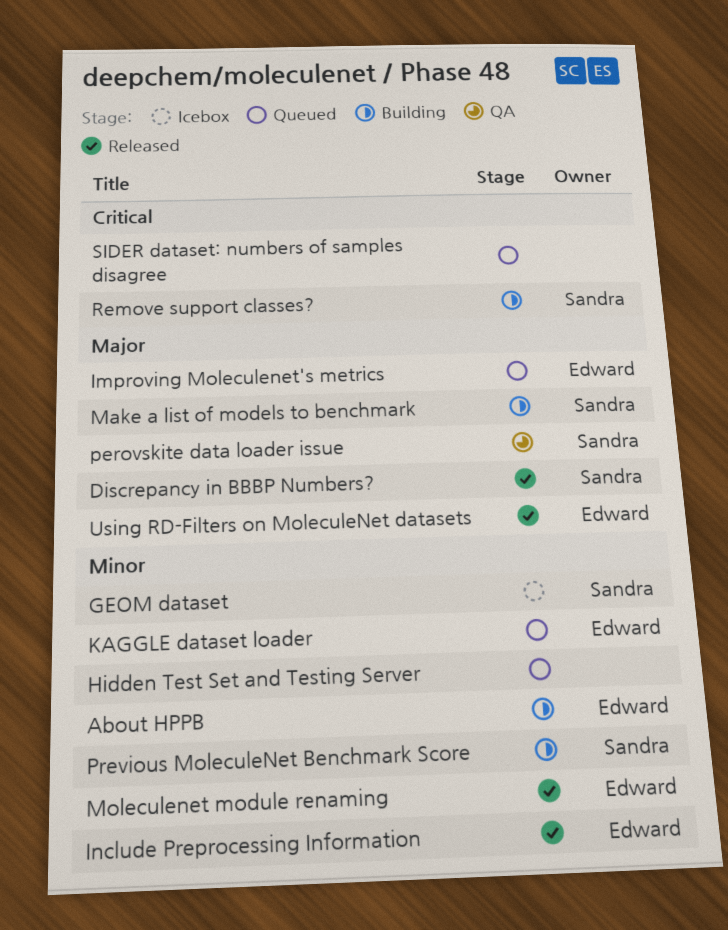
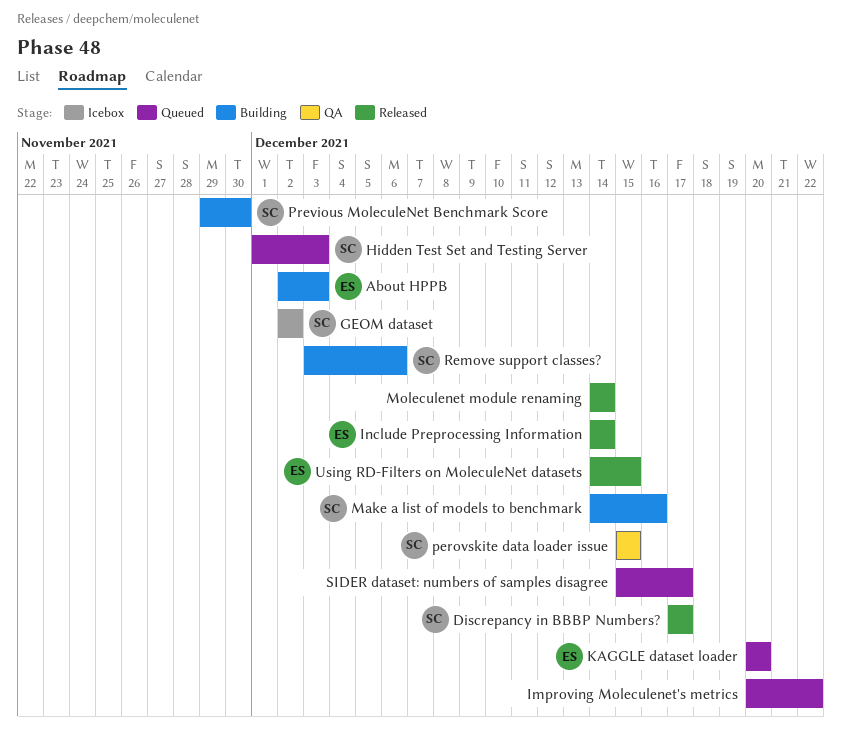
Hidden Test Set and Testing Server, owner: none -> Sandra
Improving Moleculenet's metrics, owner: Edward -> none
Moleculenet module renaming, owner: Edward -> none

